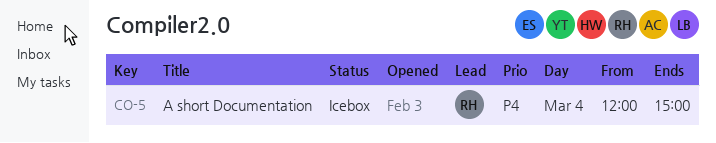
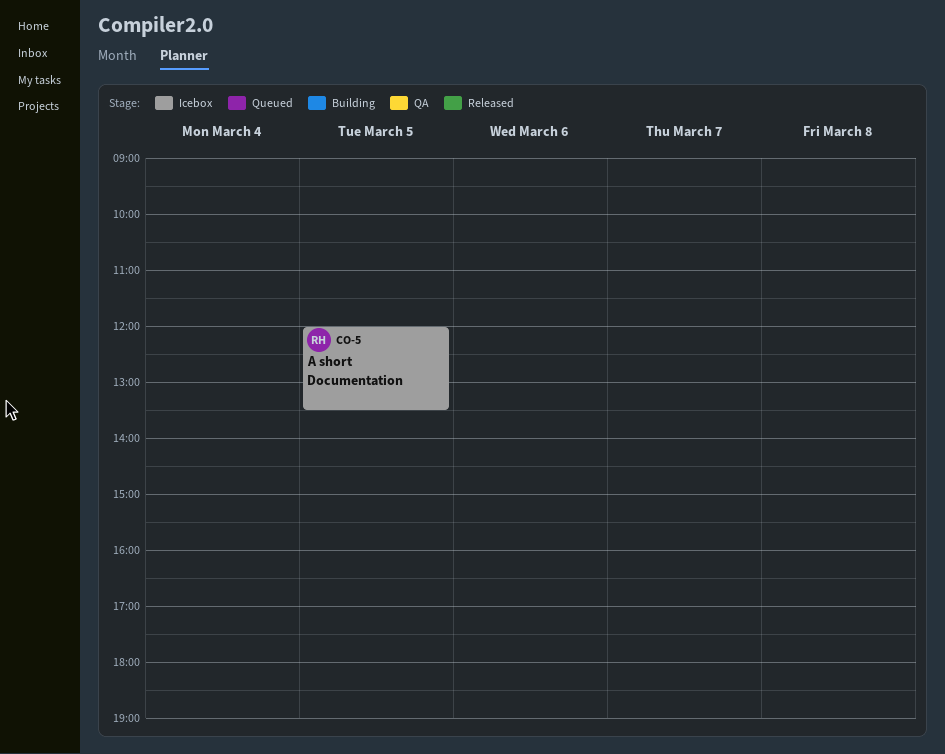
CO-5, day: Mar 4 -> Mar 5
CO-5, ends: 15:00 -> 13:30

